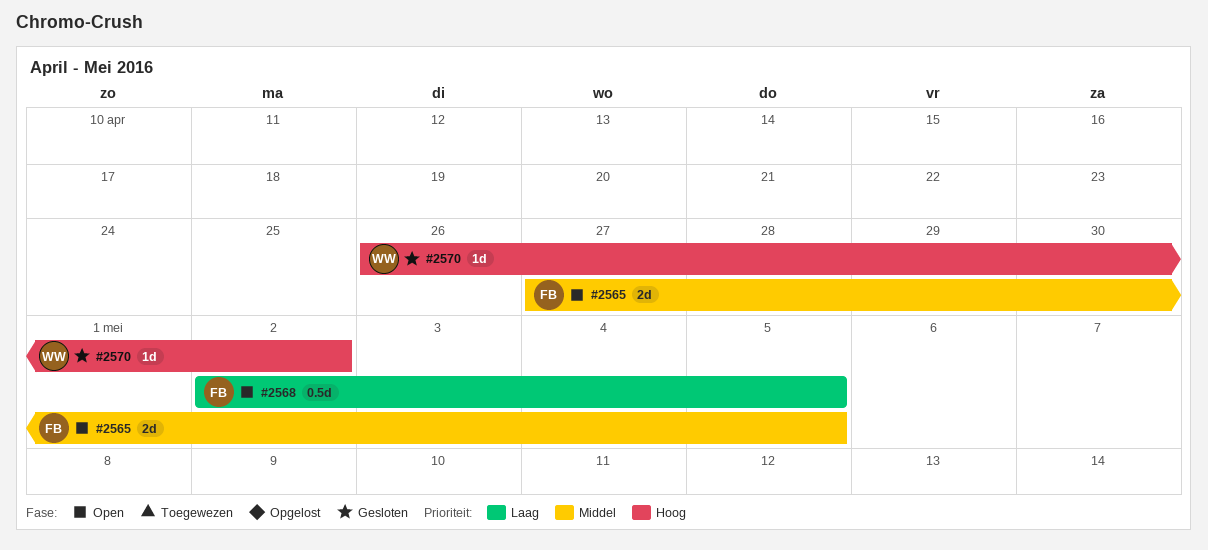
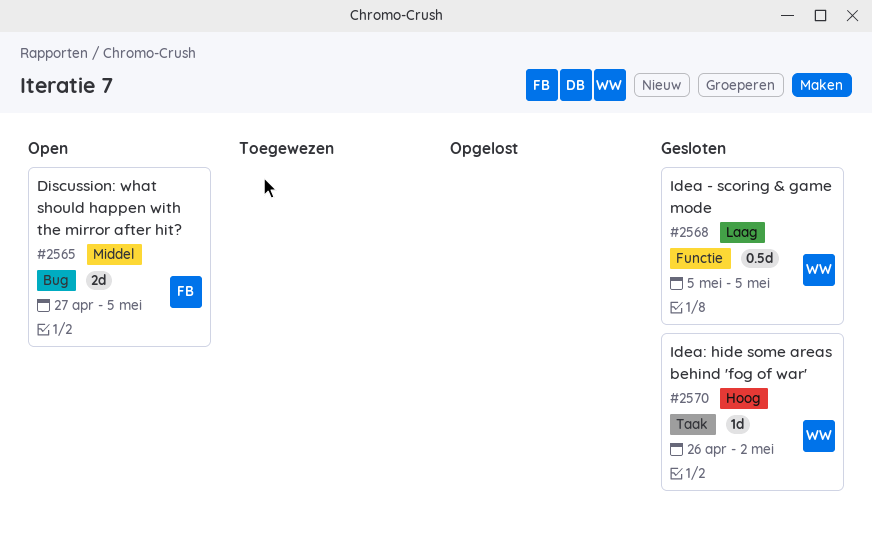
#2568, status: Open -> Gesloten
#2568, owner: FB -> WW
#2568, start: May 2 -> May 5

